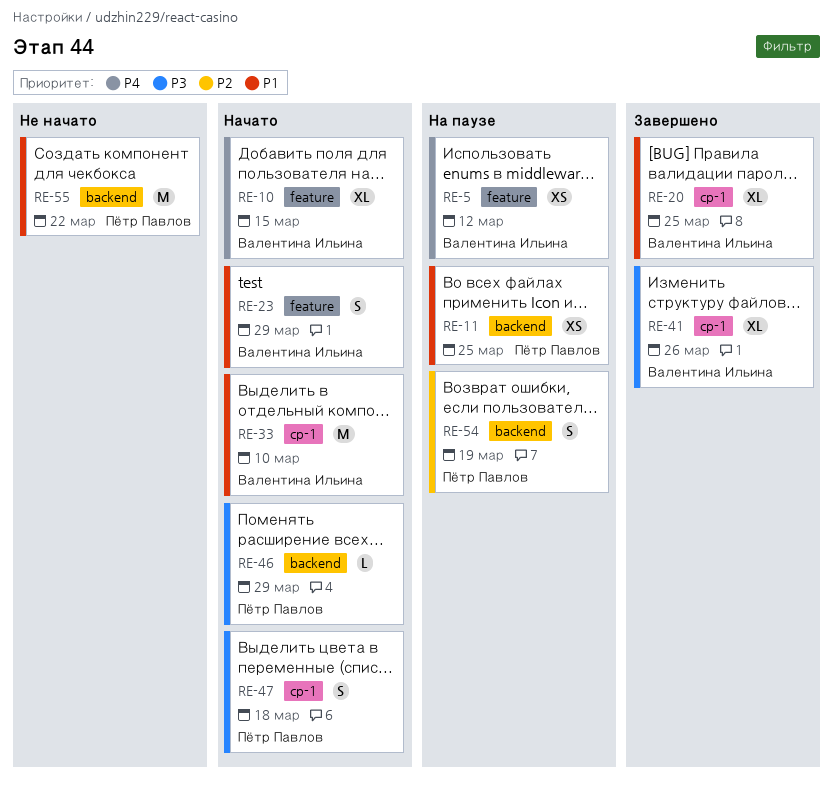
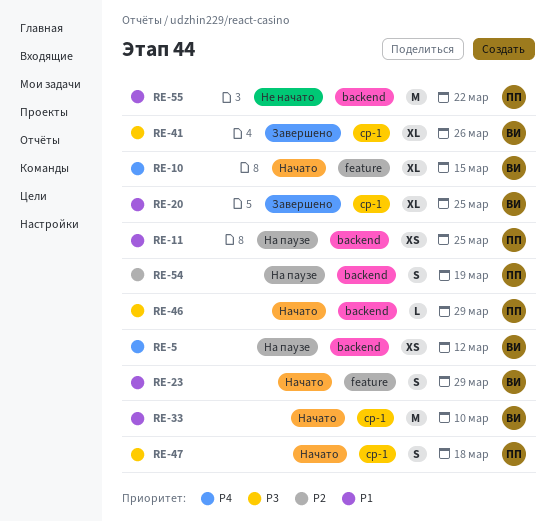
RE-5, label: feature -> backend

